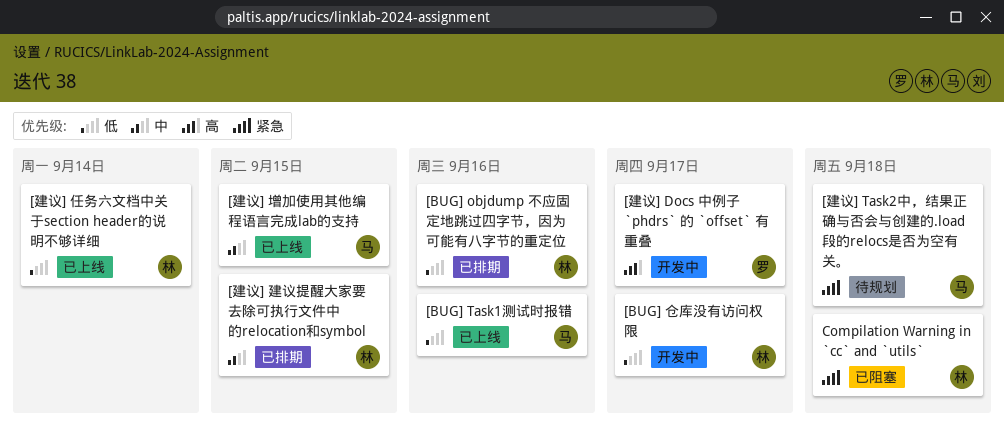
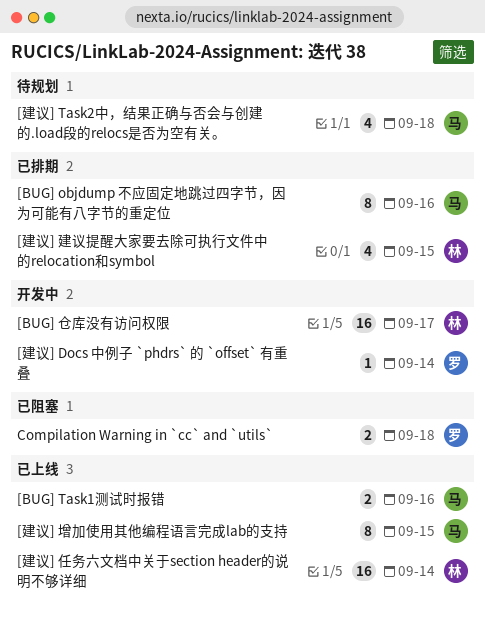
[BUG] objdump 不应固定地跳过四字节，因为可能有八字节的重定位, owner: 林 -> 马
[建议] Docs 中例子 `phdrs` 的 `offset` 有重叠, due: Sep 17 -> Sep 14
Compilation Warning in `cc` and `utils`, owner: 林 -> 罗

